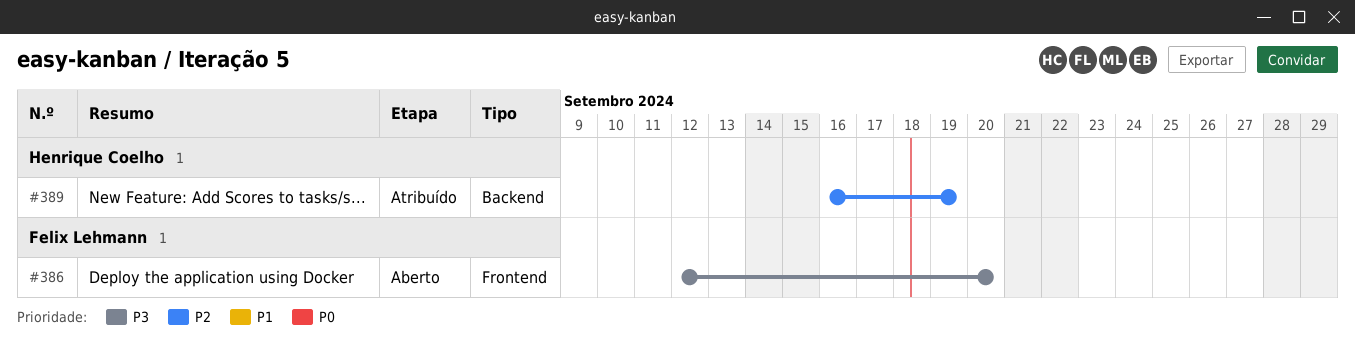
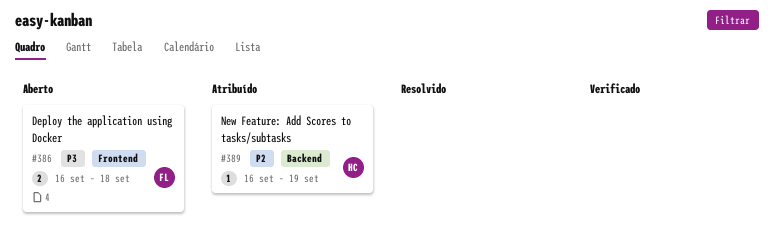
#386, start: Sep 12 -> Sep 16
#386, due: Sep 20 -> Sep 18

